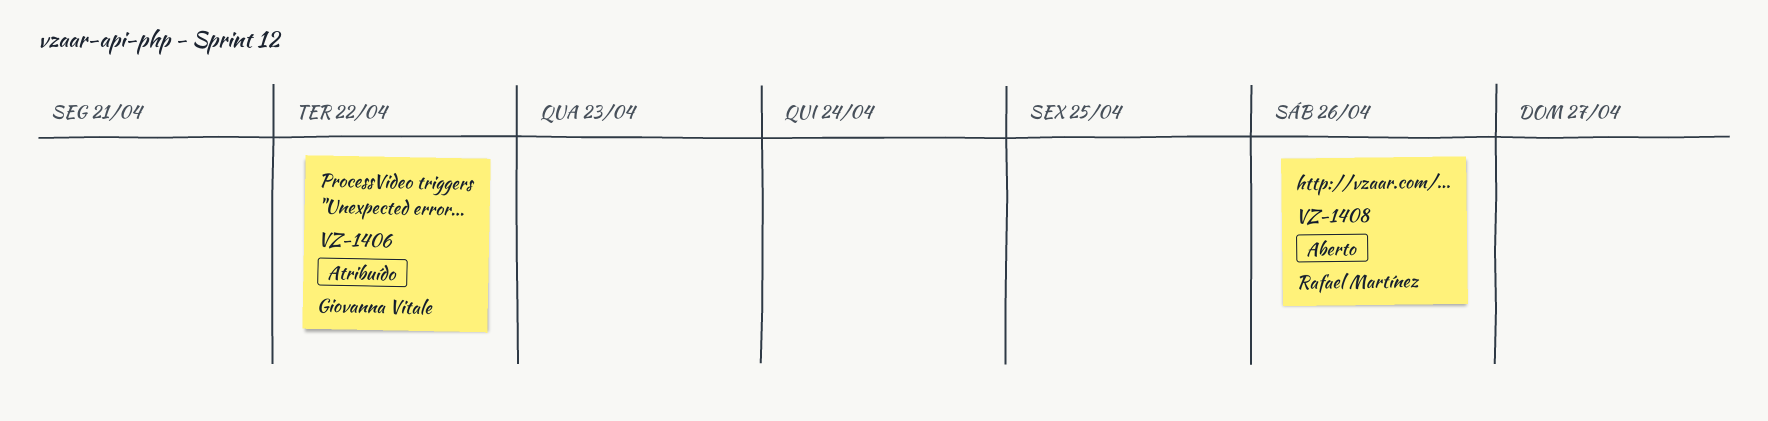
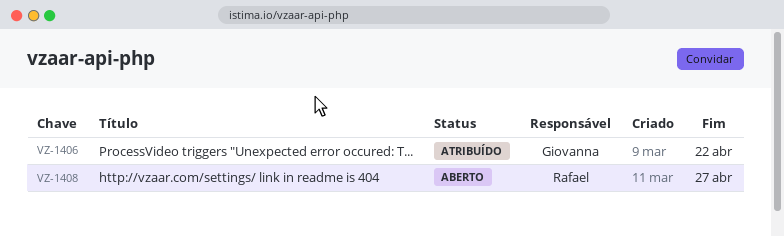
VZ-1408, due: Apr 26 -> Apr 27

